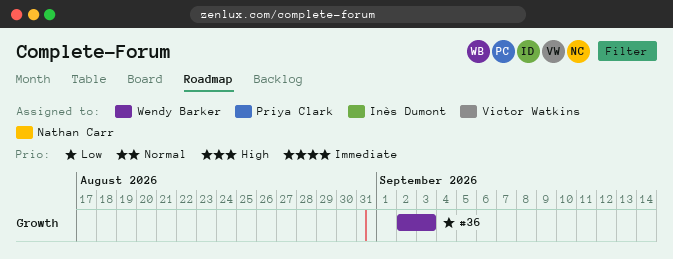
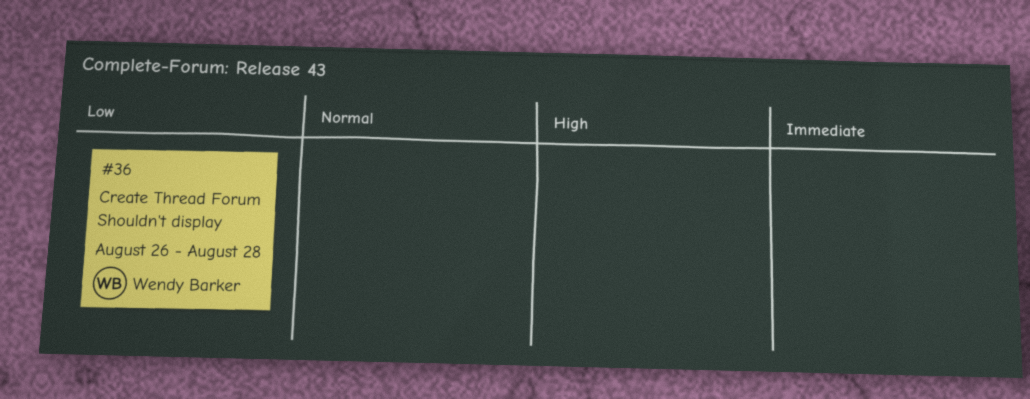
#36, start: Sep 2 -> Aug 26
#36, due: Sep 3 -> Aug 28

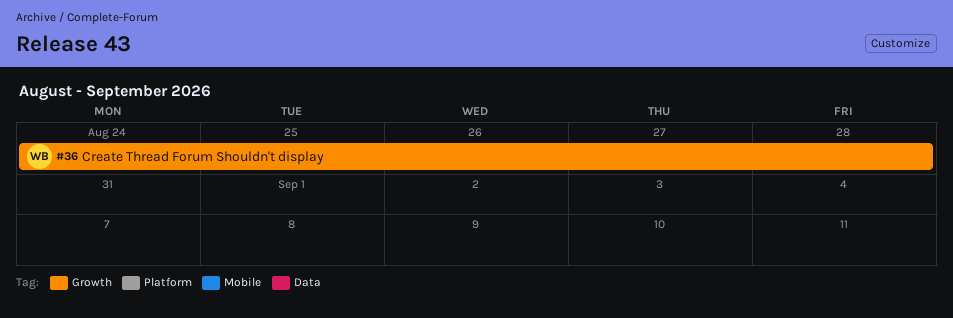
#36, start: Aug 26 -> Aug 24

